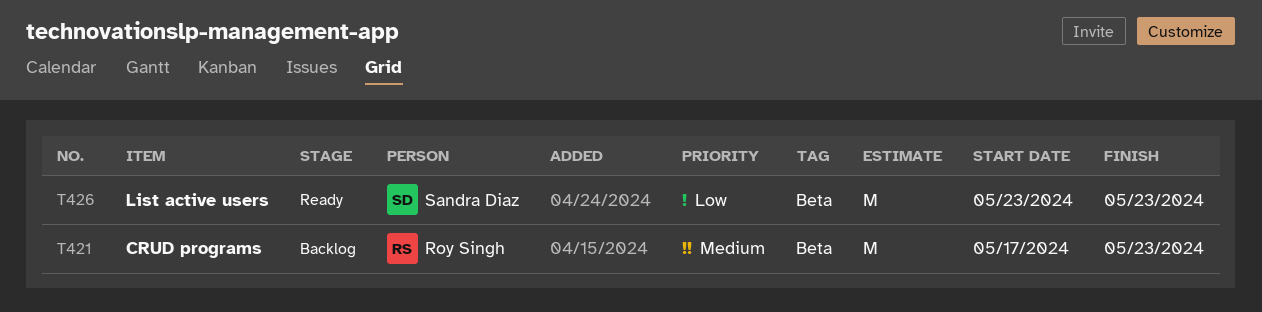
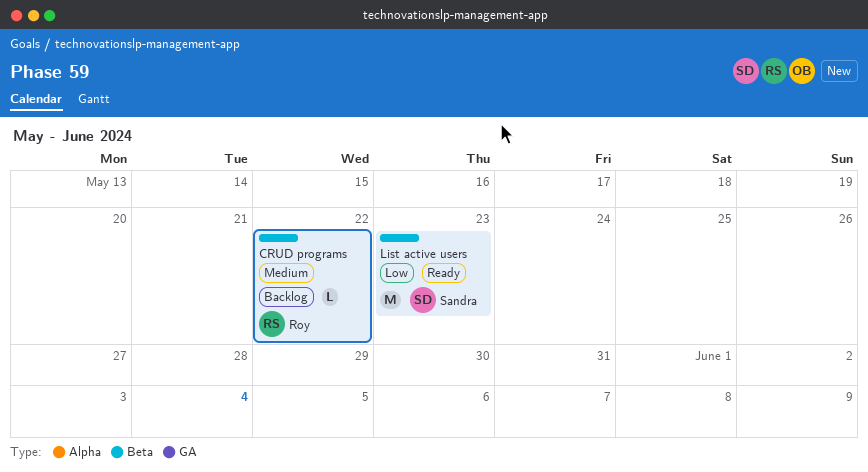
CRUD programs, estimate: M -> L
CRUD programs, due: May 23 -> May 22

